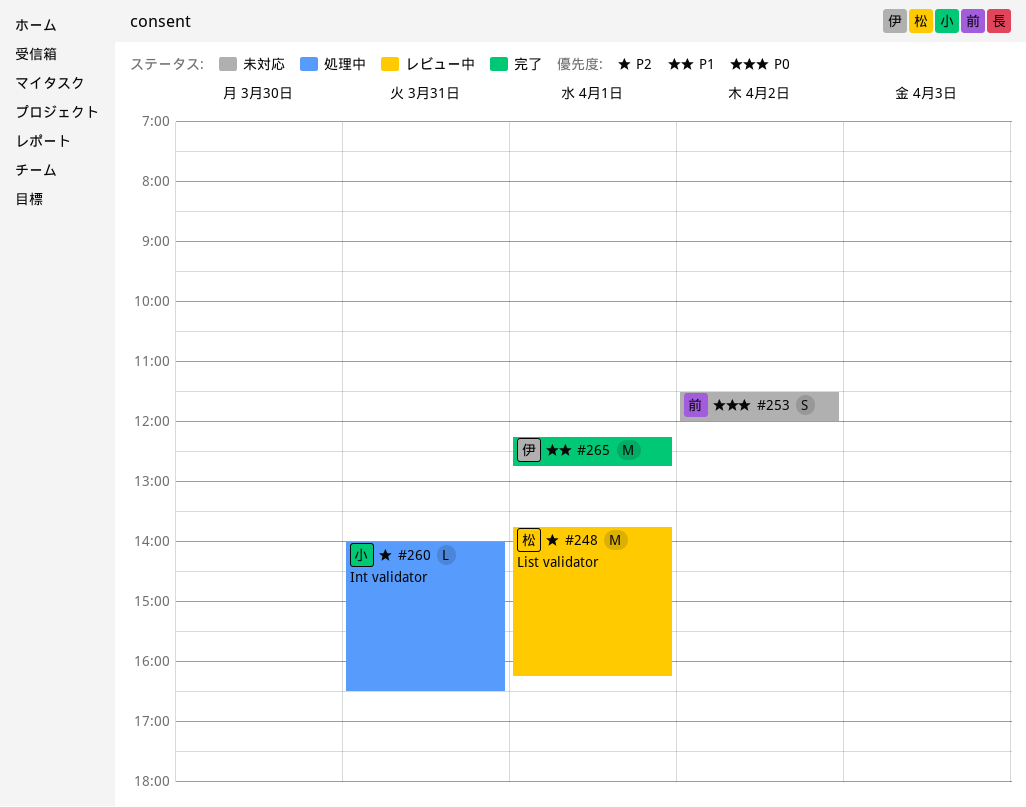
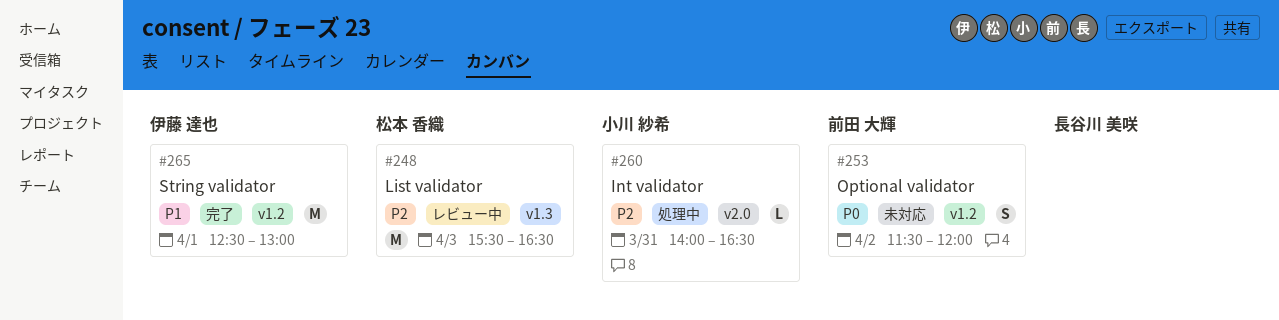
#248, day: Apr 1 -> Apr 3
#248, begins: 13:45 -> 15:30
#248, ends: 16:15 -> 16:30
#265, begins: 12:15 -> 12:30
#265, ends: 12:45 -> 13:00

